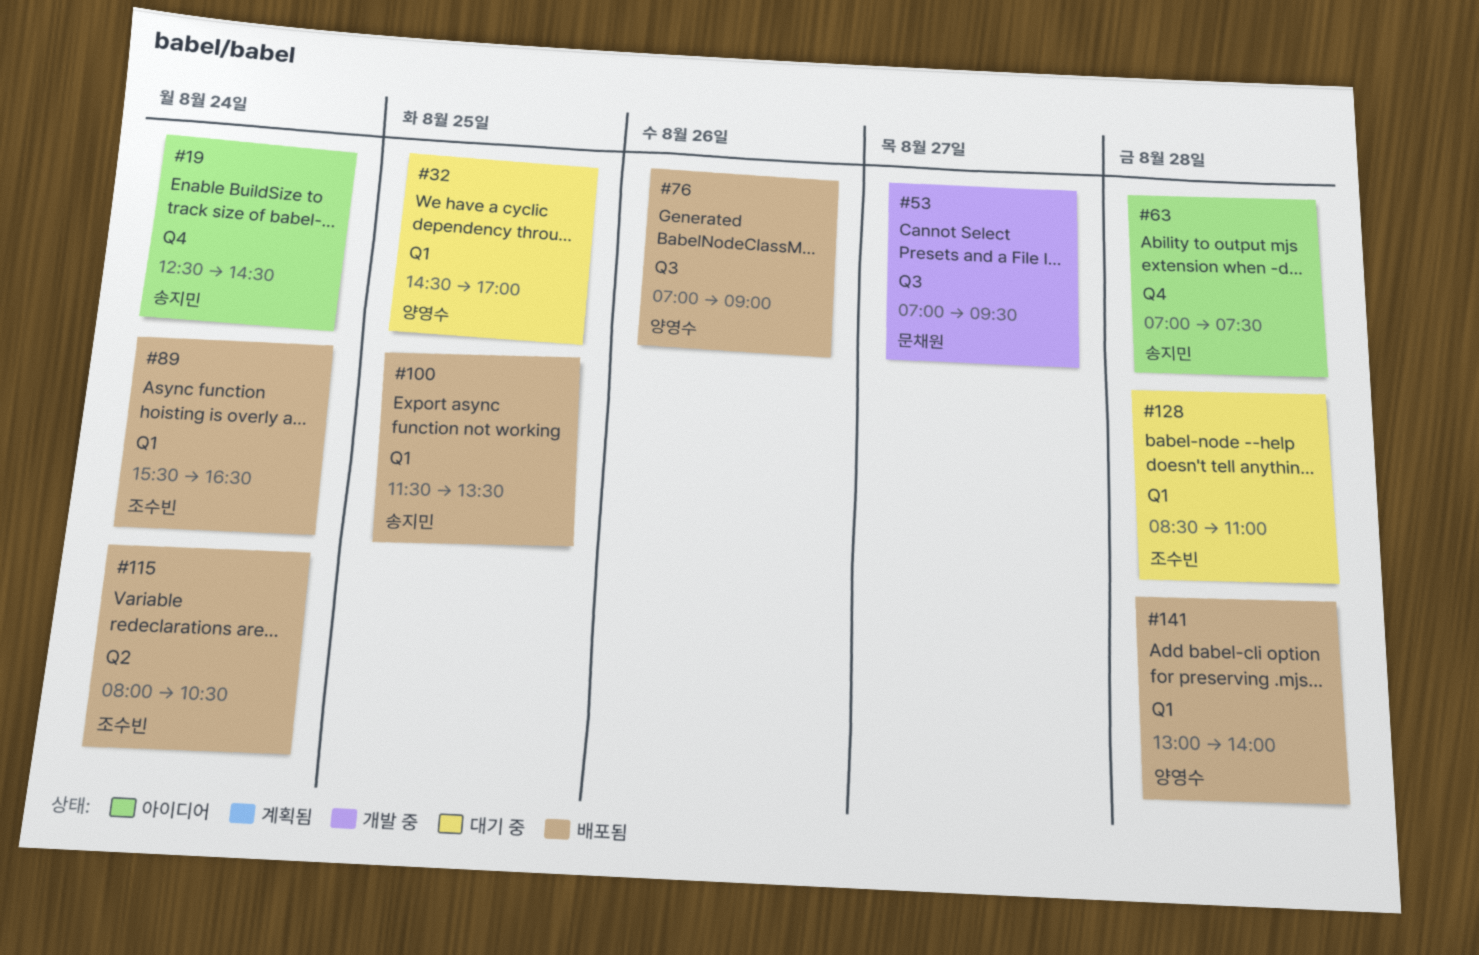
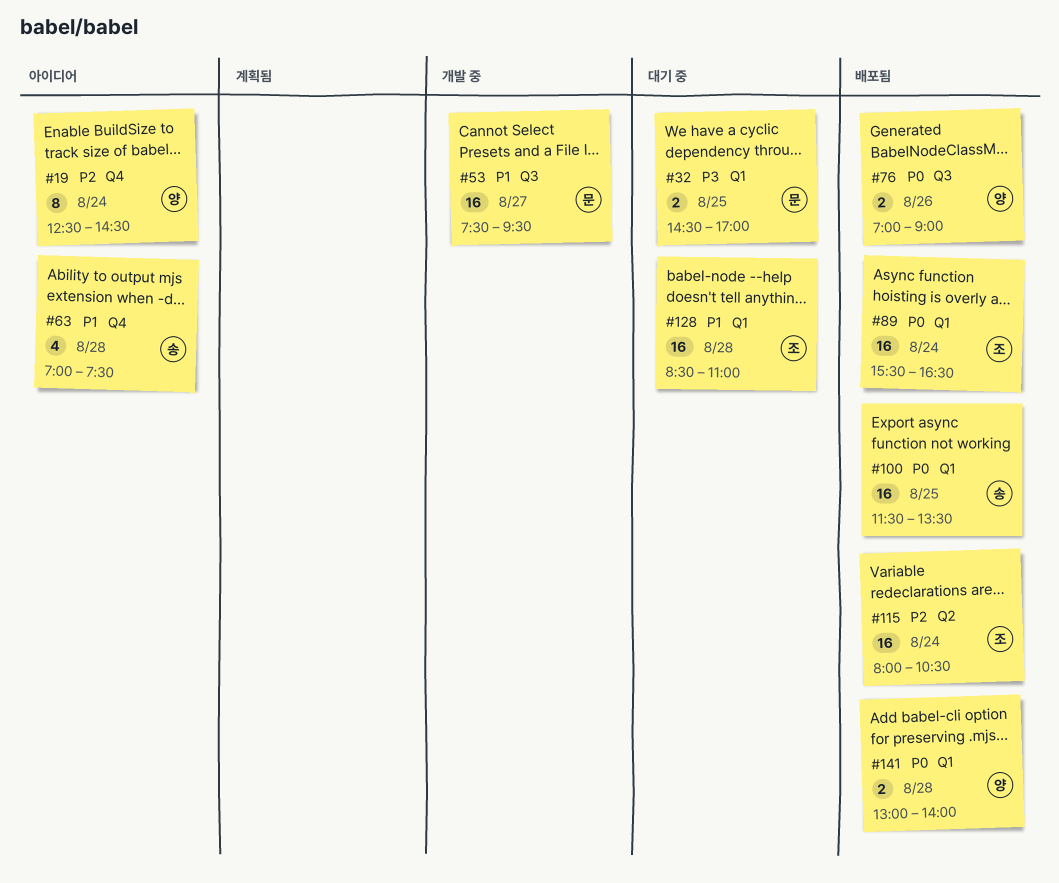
#19, owner: 송지민 -> 양영수
#32, owner: 양영수 -> 문채원
#53, begins: 07:00 -> 07:30

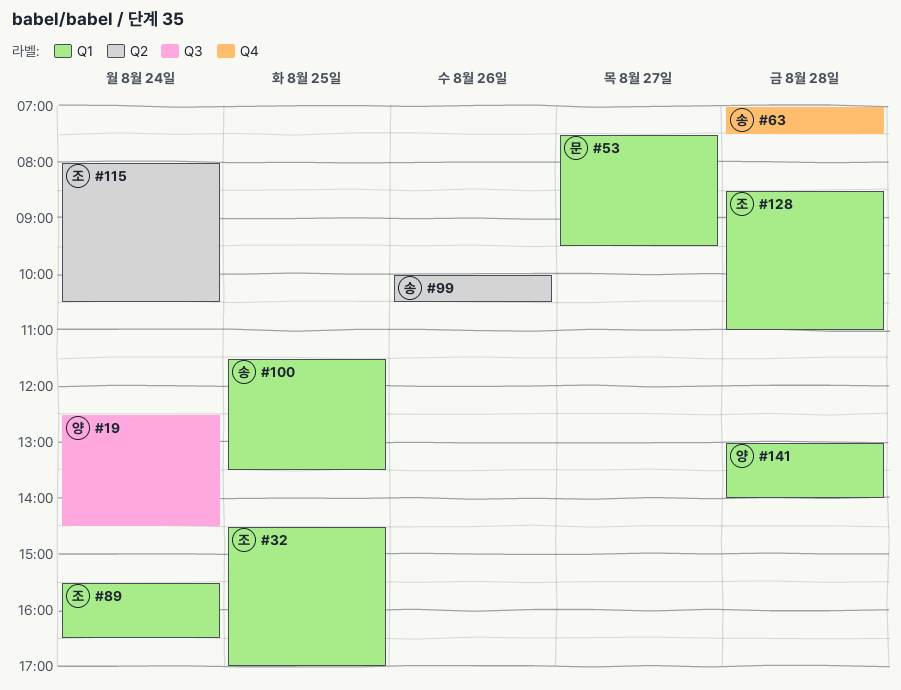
#19, label: Q4 -> Q3
#32, owner: 문 -> 조
#53, label: Q3 -> Q1
#76: present -> none
#99: none -> present

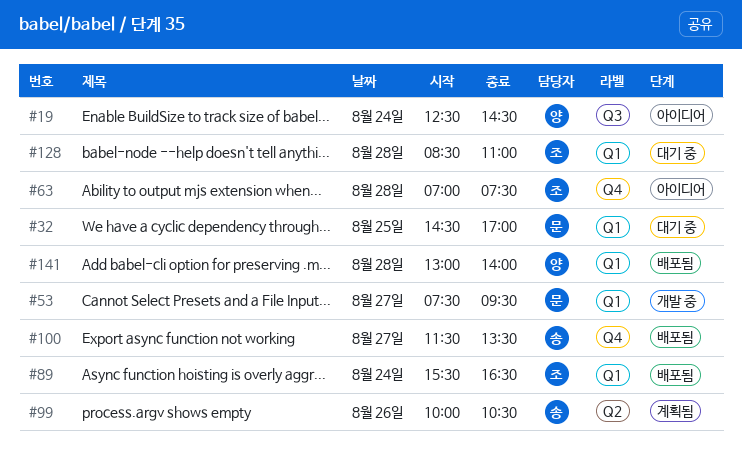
#32, owner: 조 -> 문
#63, owner: 송 -> 조
#100, label: Q1 -> Q4
#100, day: Aug 25 -> Aug 27
#115: present -> none

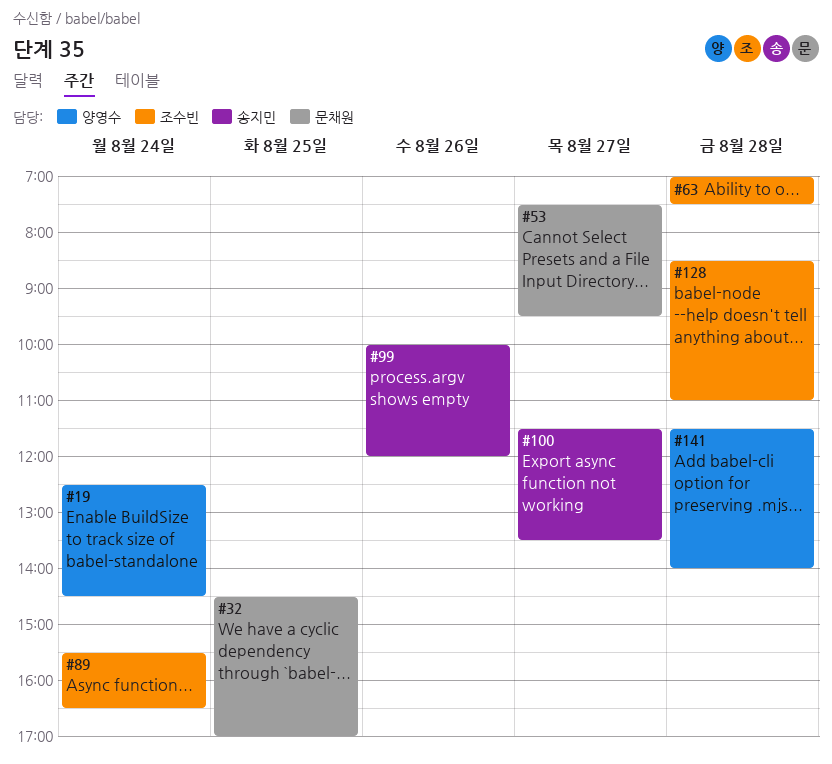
#99, ends: 10:30 -> 12:00
#141, begins: 13:00 -> 11:30

